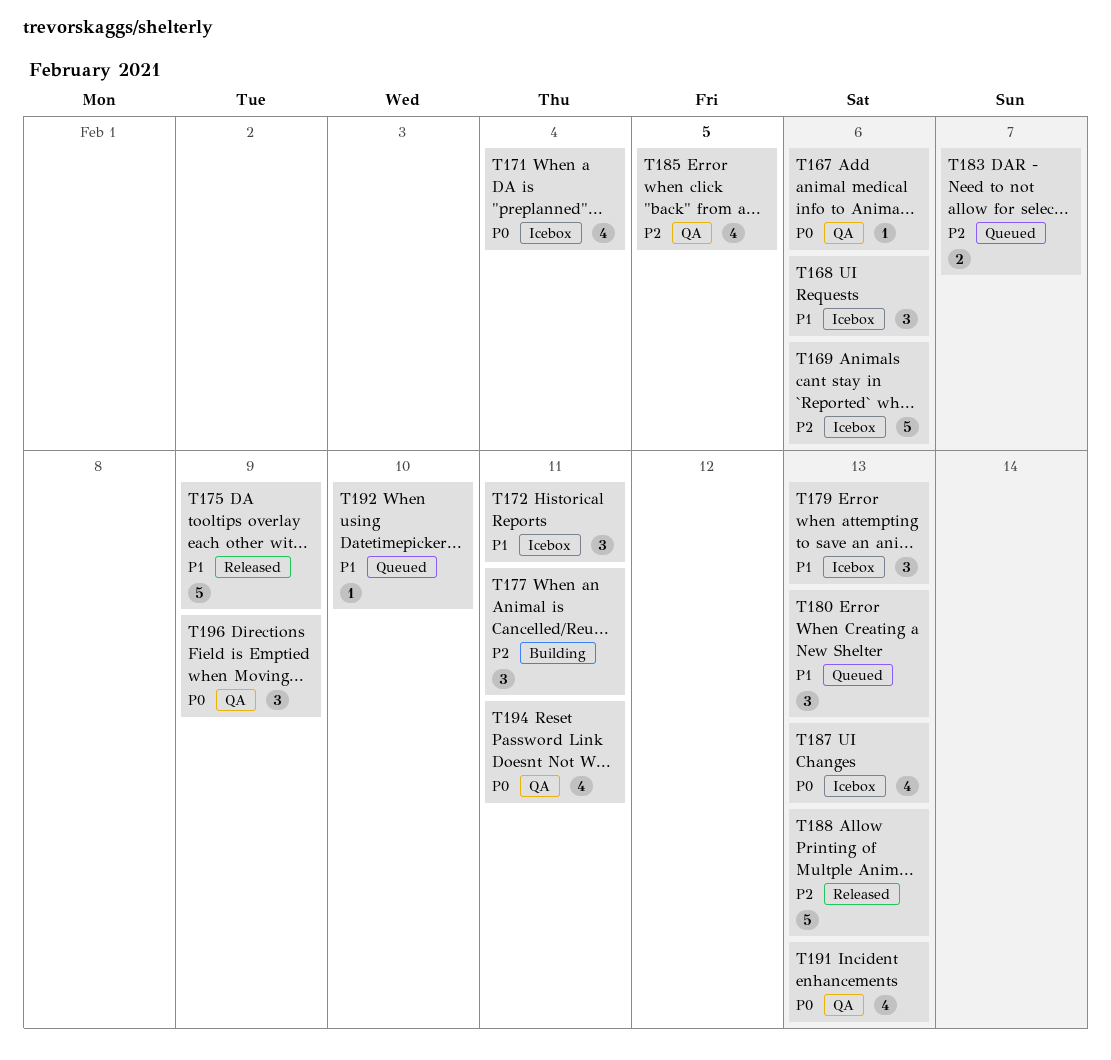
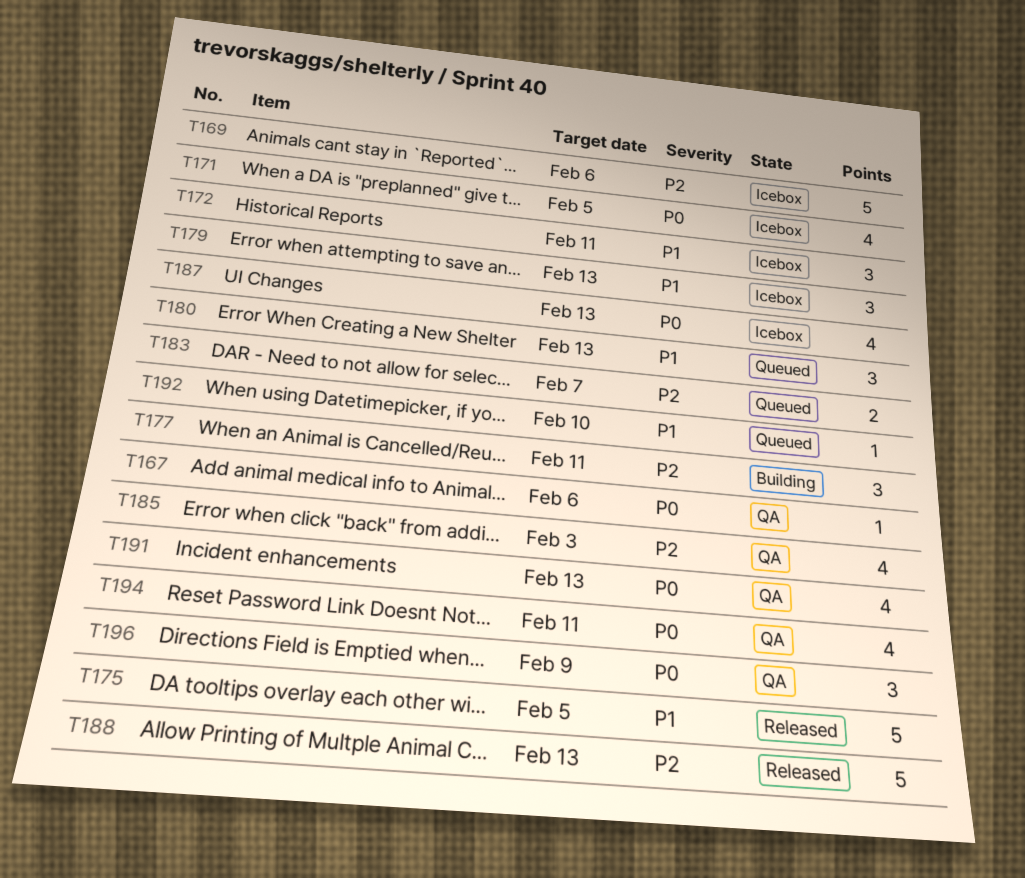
T168: present -> none
T171, due: Feb 4 -> Feb 5
T175, due: Feb 9 -> Feb 5
T185, due: Feb 5 -> Feb 3

